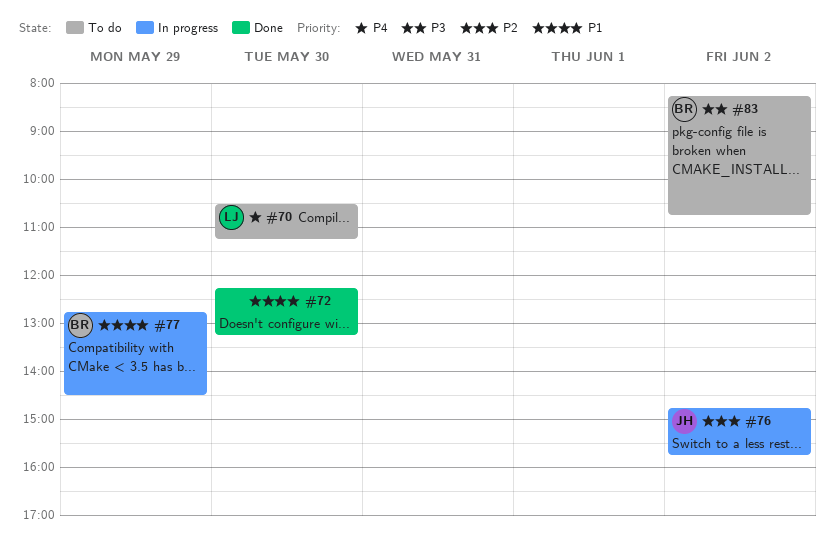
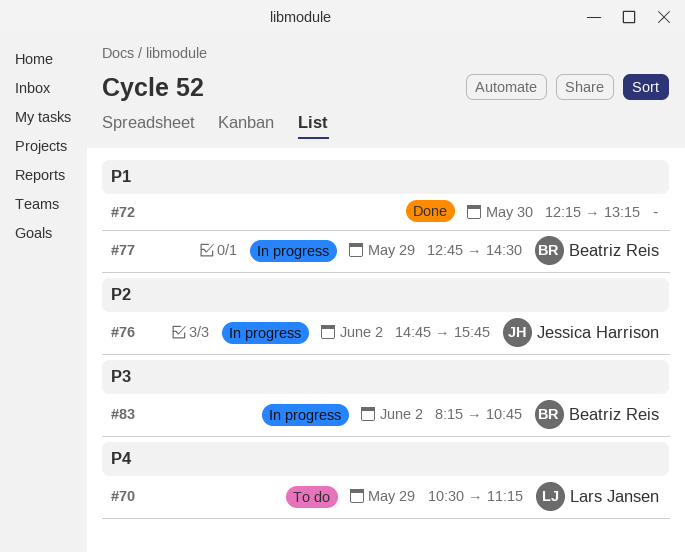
#70, day: May 30 -> May 29
#83, status: To do -> In progress

